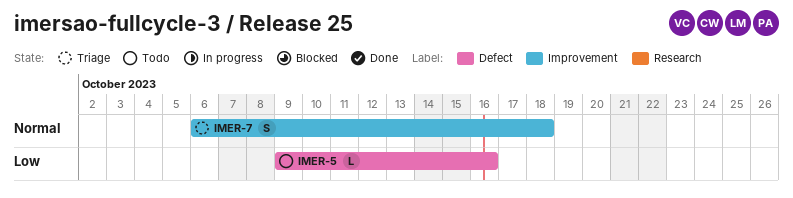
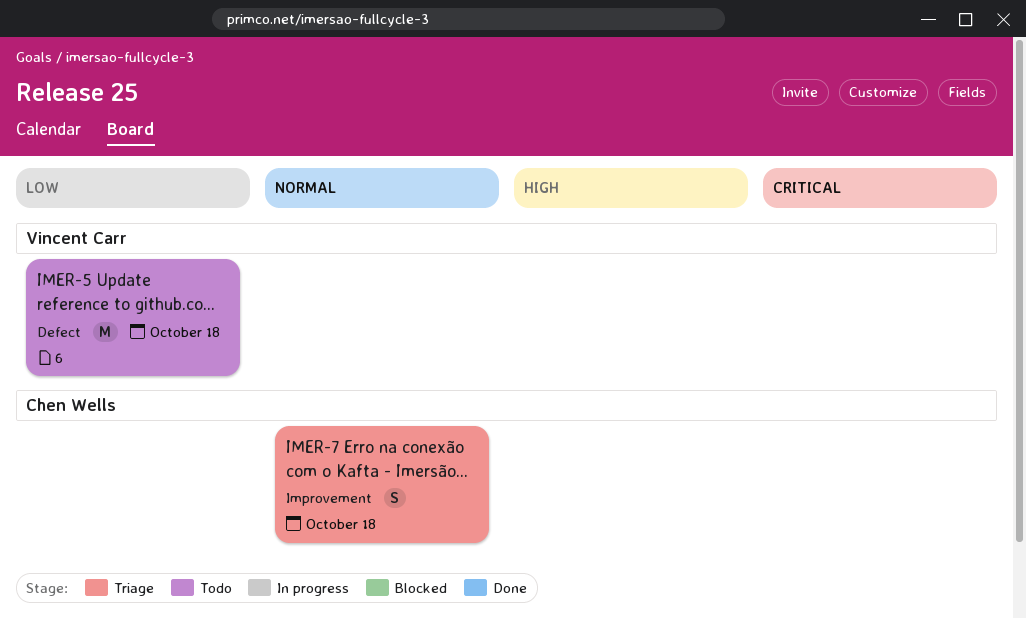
IMER-5, estimate: L -> M
IMER-5, due: Oct 16 -> Oct 18

